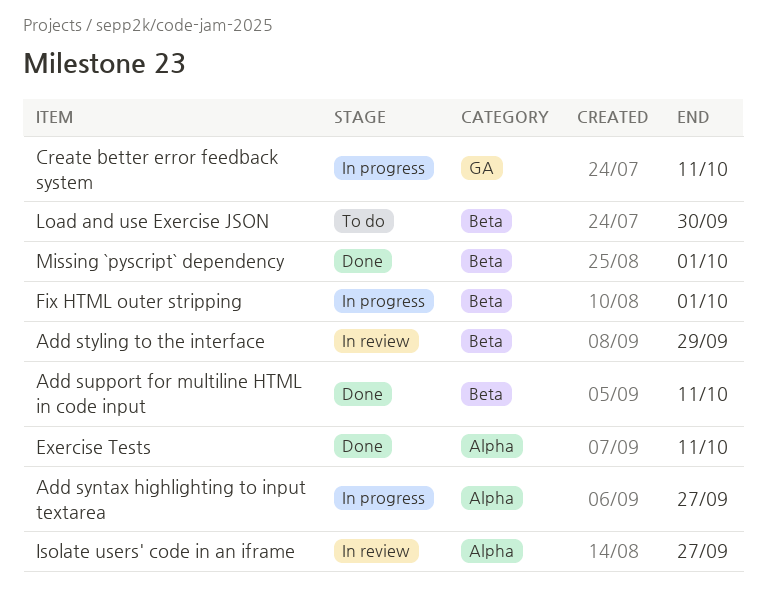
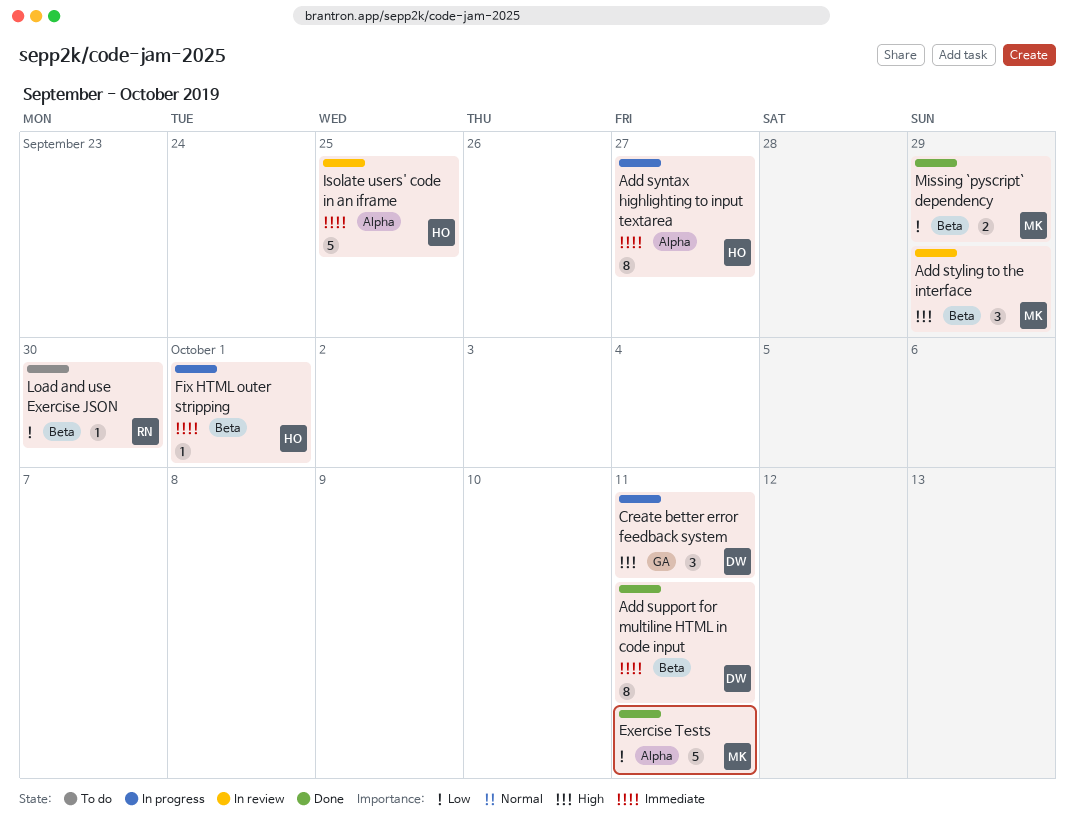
Isolate users' code in an iframe, due: Sep 27 -> Sep 25
Missing `pyscript` dependency, due: Oct 1 -> Sep 29

